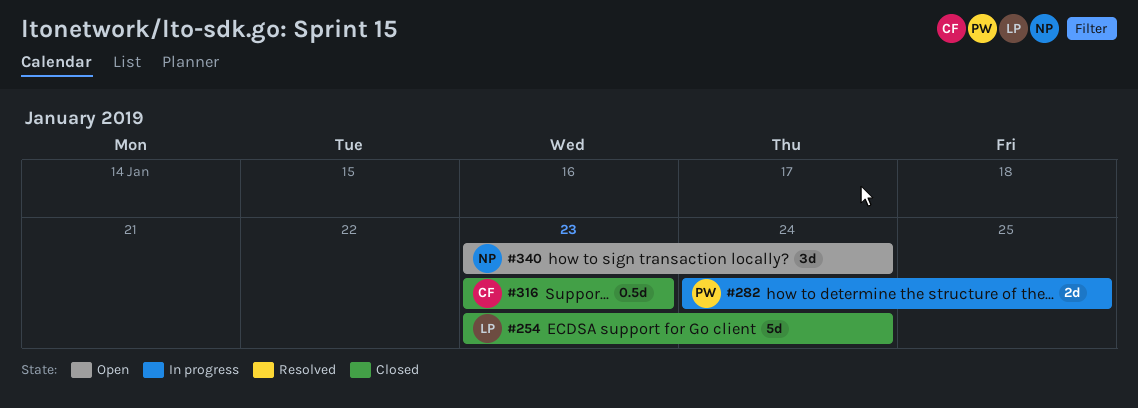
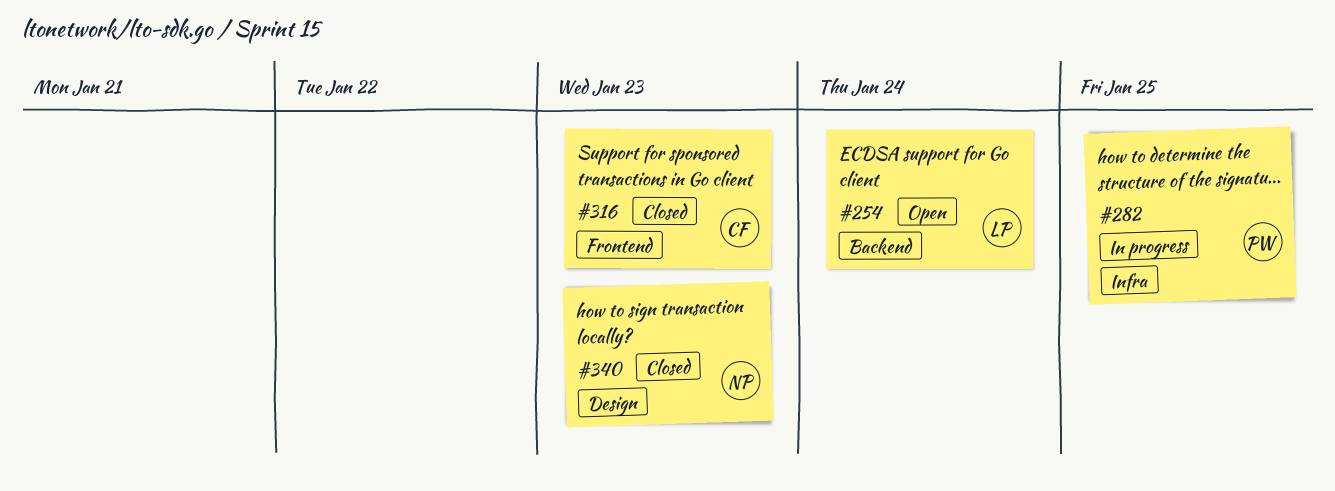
#254, status: Closed -> Open
#340, status: Open -> Closed
#340, due: Jan 24 -> Jan 23

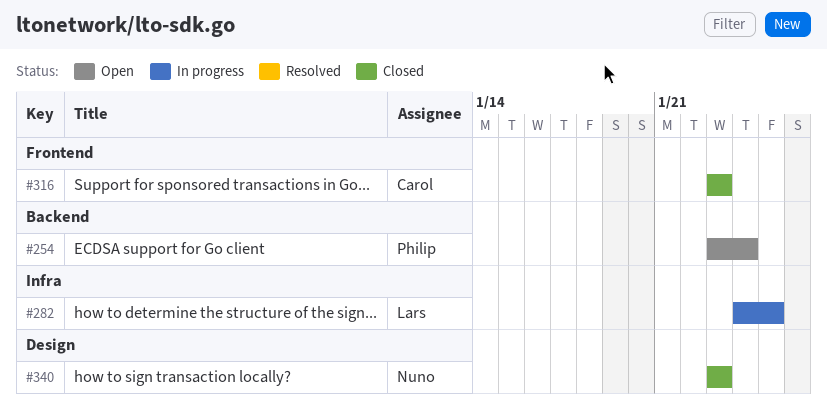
#254, owner: Lars -> Philip
#282, owner: Philip -> Lars

